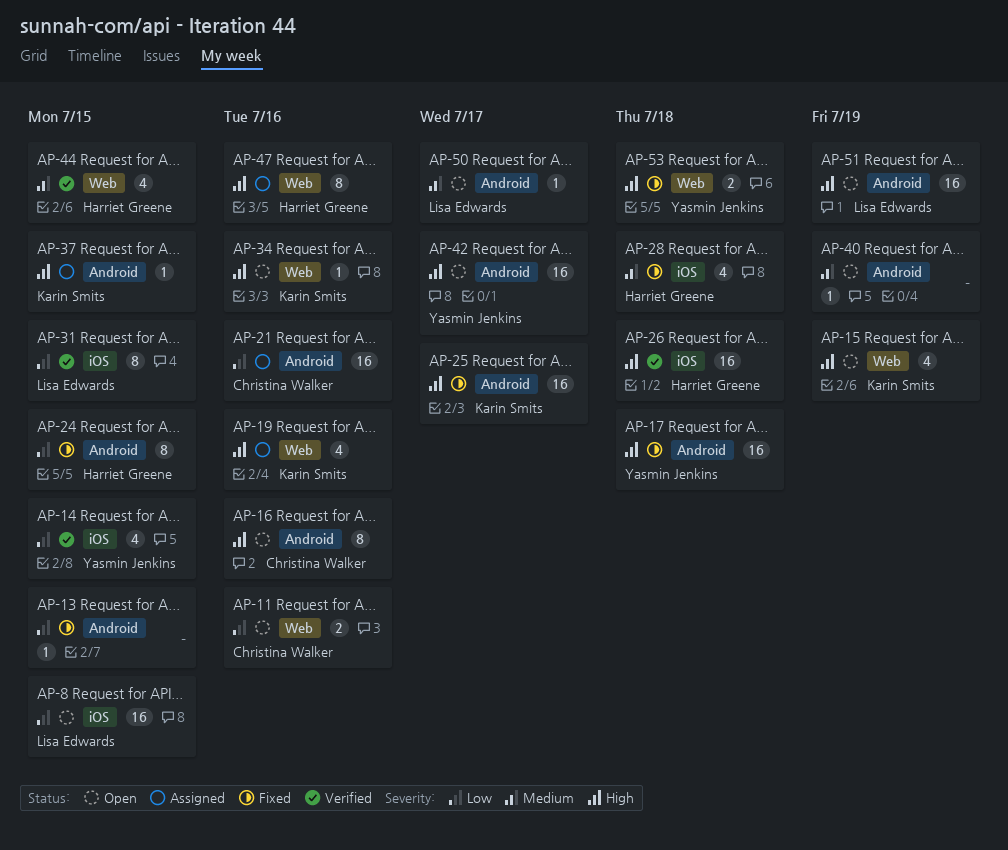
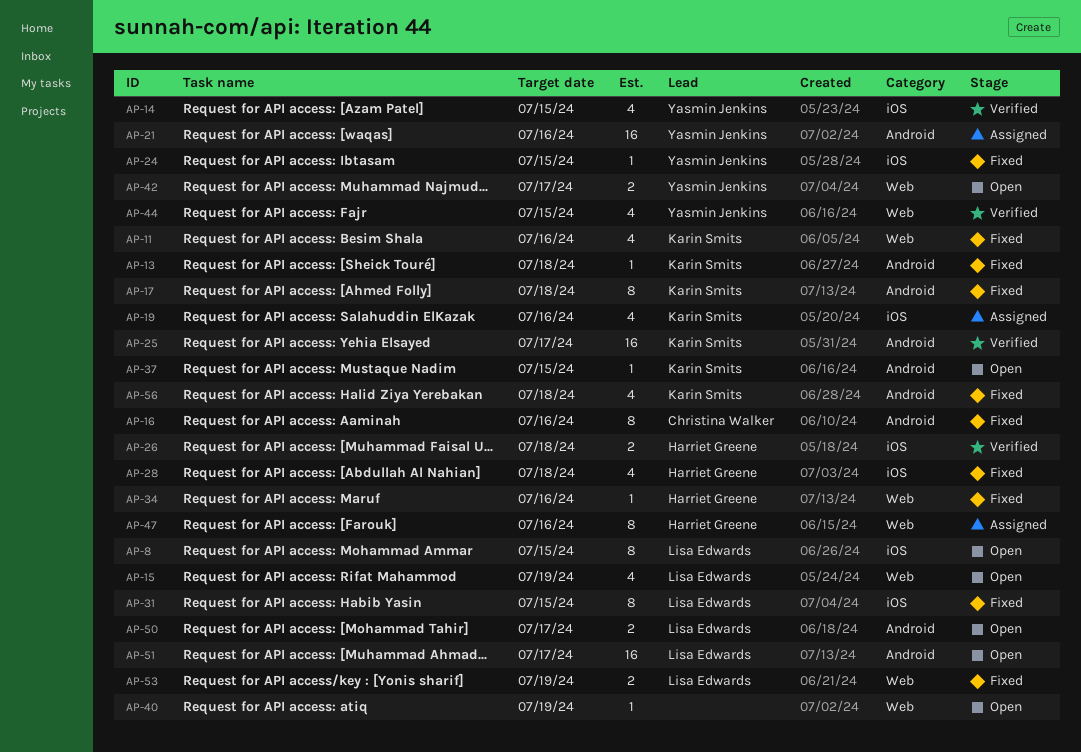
AP-8, estimate: 16 -> 8
AP-11, status: Open -> Fixed
AP-11, owner: Christina Walker -> Karin Smits
AP-11, estimate: 2 -> 4
AP-13, owner: none -> Karin Smits
AP-13, due: Jul 15 -> Jul 18
AP-15, owner: Karin Smits -> Lisa Edwards
AP-16, status: Open -> Fixed
AP-17, owner: Yasmin Jenkins -> Karin Smits
AP-17, estimate: 16 -> 8
AP-19, label: Web -> iOS
AP-21, owner: Christina Walker -> Yasmin Jenkins
AP-24, owner: Harriet Greene -> Yasmin Jenkins
AP-24, label: Android -> iOS
AP-24, estimate: 8 -> 1
AP-25, status: Fixed -> Verified
AP-26, estimate: 16 -> 2
AP-31, status: Verified -> Fixed
AP-34, status: Open -> Fixed
AP-34, owner: Karin Smits -> Harriet Greene
AP-37, status: Assigned -> Open
AP-40, label: Android -> Web
AP-42, label: Android -> Web
AP-42, estimate: 16 -> 2
AP-44, owner: Harriet Greene -> Yasmin Jenkins
AP-50, estimate: 1 -> 2
AP-51, due: Jul 19 -> Jul 17
AP-53, owner: Yasmin Jenkins -> Lisa Edwards
AP-53, due: Jul 18 -> Jul 19
AP-56: none -> present

